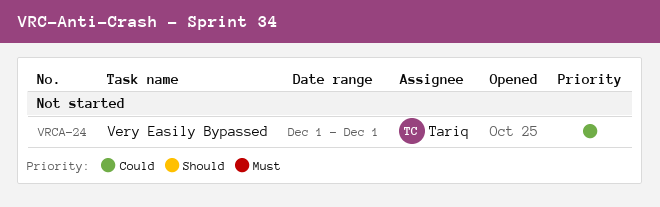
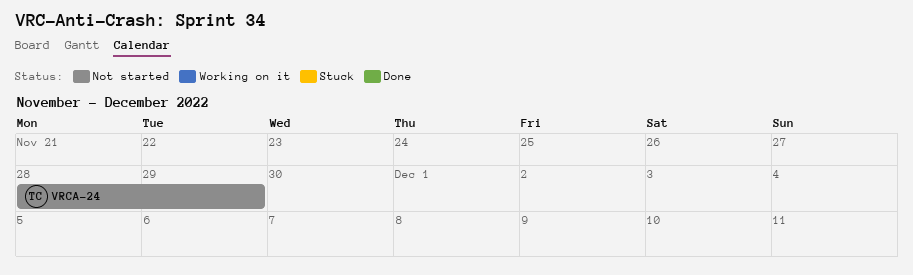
VRCA-24, start: Dec 1 -> Nov 28
VRCA-24, due: Dec 1 -> Nov 29

